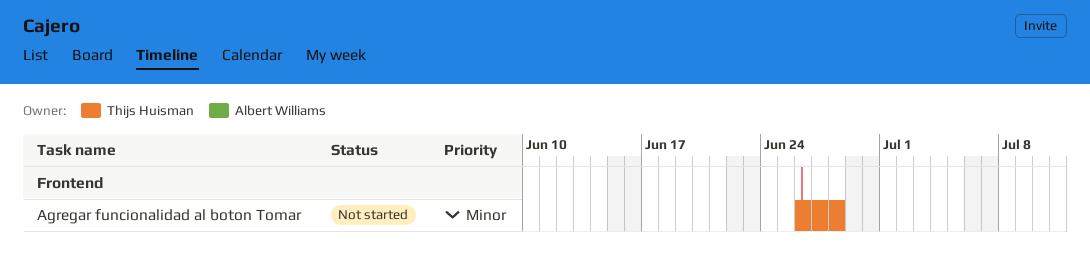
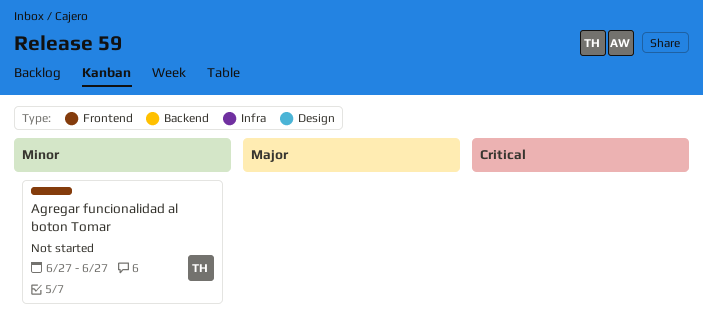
Agregar funcionalidad al boton Tomar, start: Jun 26 -> Jun 27
Agregar funcionalidad al boton Tomar, due: Jun 28 -> Jun 27

